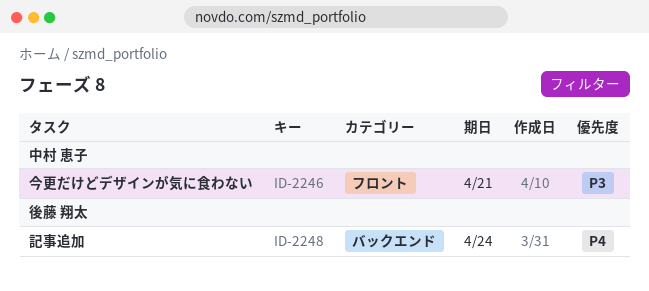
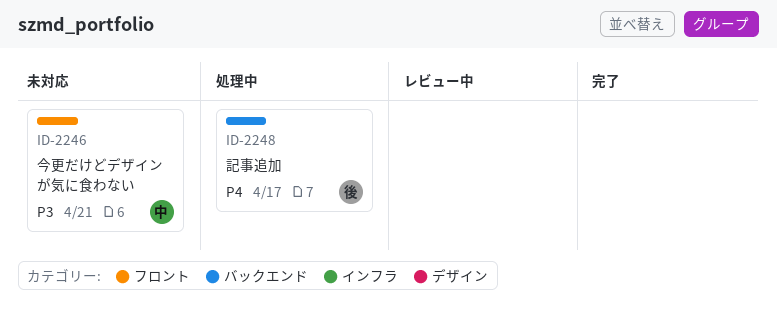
ID-2248, due: Apr 24 -> Apr 17

